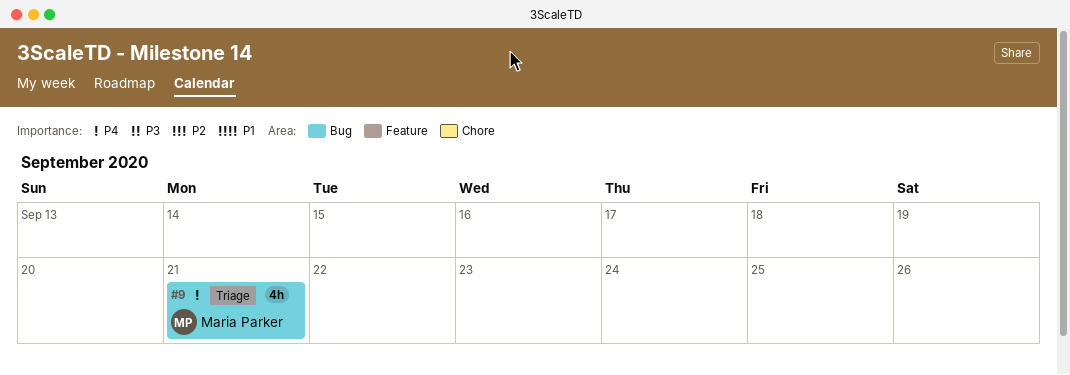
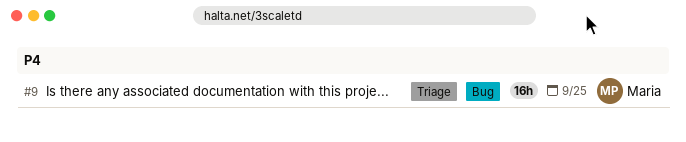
#9, estimate: 4h -> 16h
#9, due: Sep 21 -> Sep 25

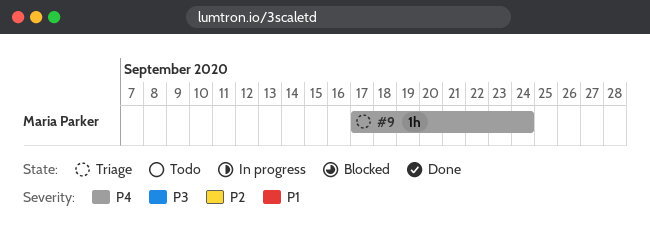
#9, estimate: 16h -> 1h
#9, due: Sep 25 -> Sep 24

